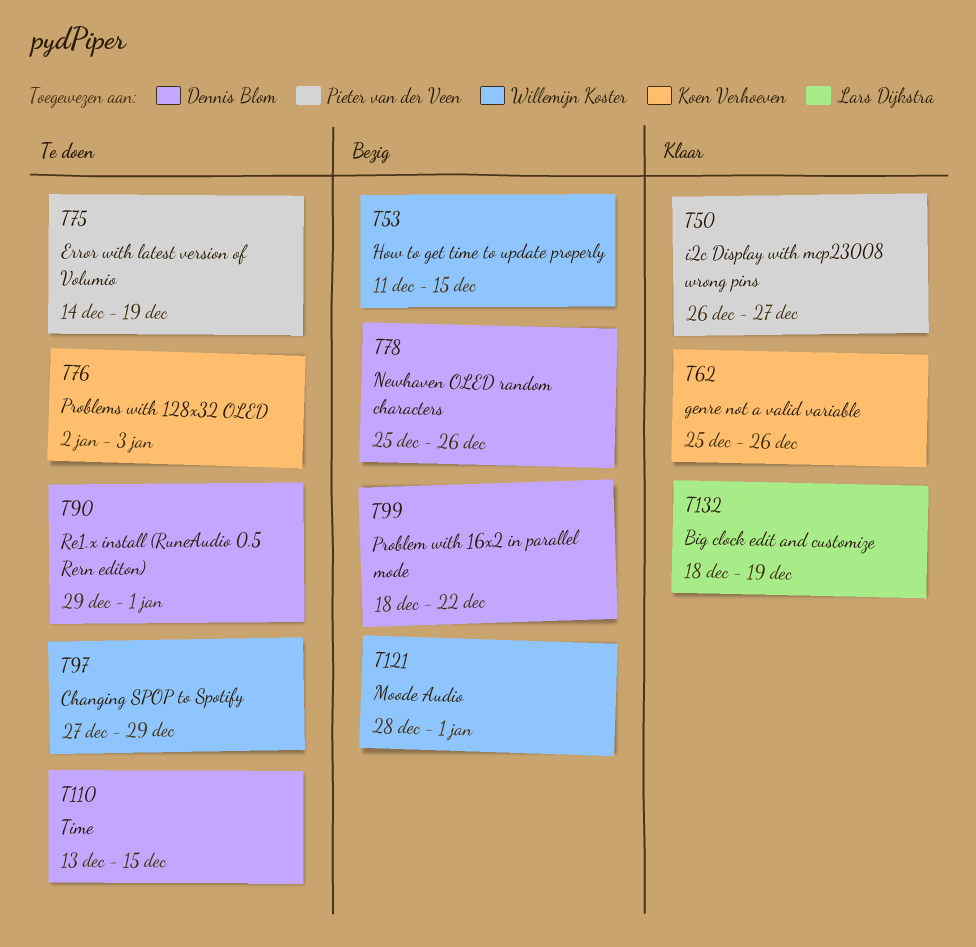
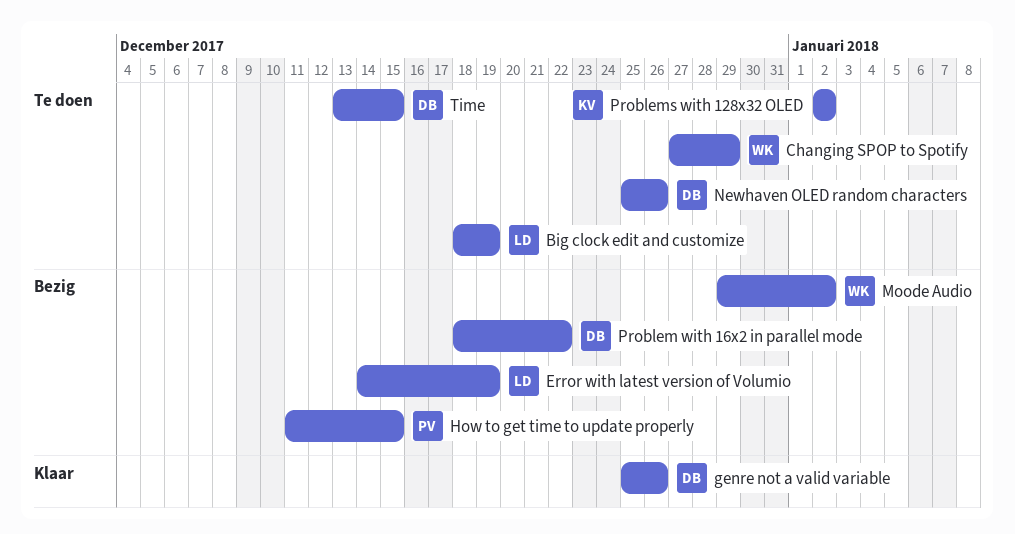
Big clock edit and customize, status: Klaar -> Te doen
Error with latest version of Volumio, status: Te doen -> Bezig
Error with latest version of Volumio, owner: Pieter van der Veen -> Lars Dijkstra
genre not a valid variable, owner: Koen Verhoeven -> Dennis Blom
How to get time to update properly, owner: Willemijn Koster -> Pieter van der Veen
i2c Display with mcp23008 wrong pins: present -> none
Moode Audio, start: Dec 28 -> Dec 29
Moode Audio, due: Jan 1 -> Jan 2
Newhaven OLED random characters, status: Bezig -> Te doen
Problems with 128x32 OLED, due: Jan 3 -> Jan 2
Re1.x install (RuneAudio 0.5 Rern editon): present -> none

